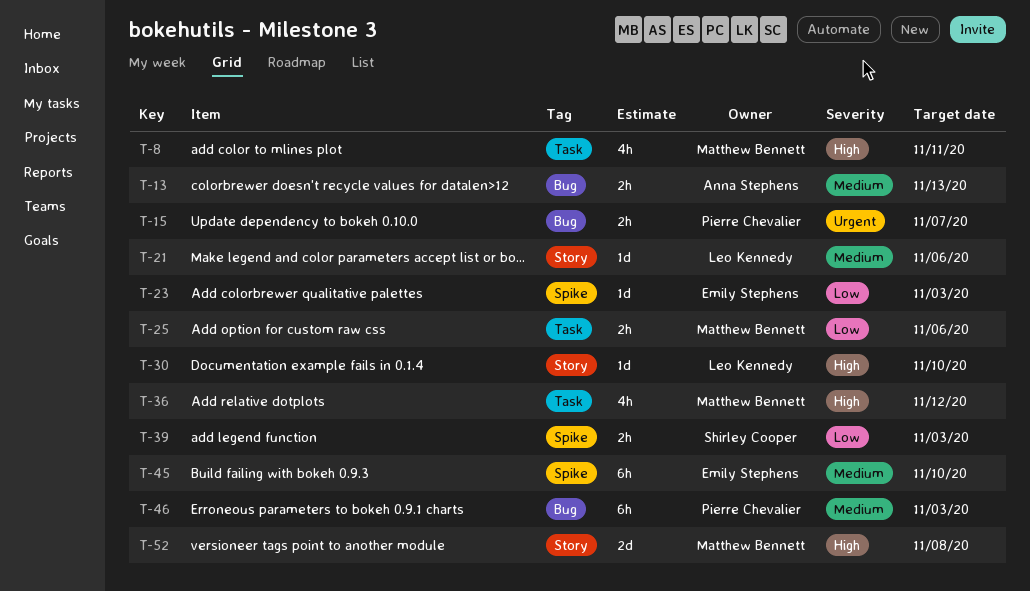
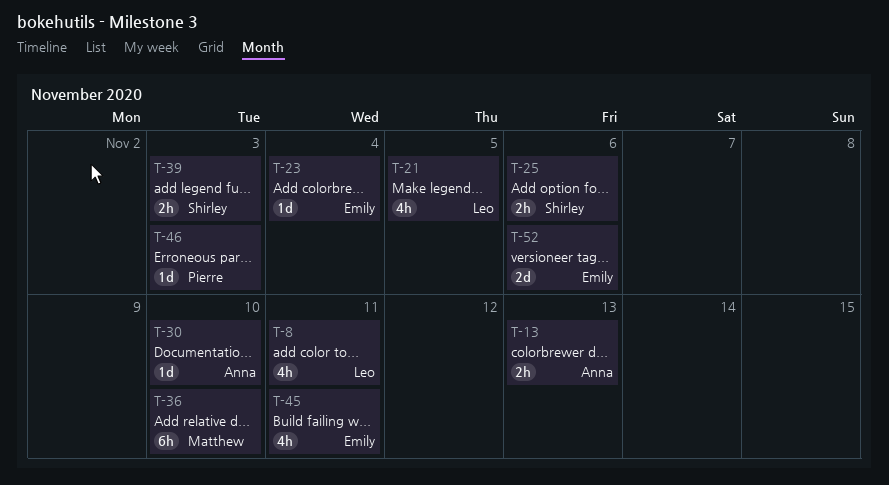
T-8, owner: Matthew Bennett -> Leo Kennedy
T-15: present -> none
T-21, estimate: 1d -> 4h
T-21, due: Nov 6 -> Nov 5
T-23, due: Nov 3 -> Nov 4
T-25, owner: Matthew Bennett -> Shirley Cooper
T-30, owner: Leo Kennedy -> Anna Stephens
T-36, estimate: 4h -> 6h
T-36, due: Nov 12 -> Nov 10
T-45, estimate: 6h -> 4h
T-45, due: Nov 10 -> Nov 11
T-46, estimate: 6h -> 1d
T-52, owner: Matthew Bennett -> Emily Stephens
T-52, due: Nov 8 -> Nov 6

